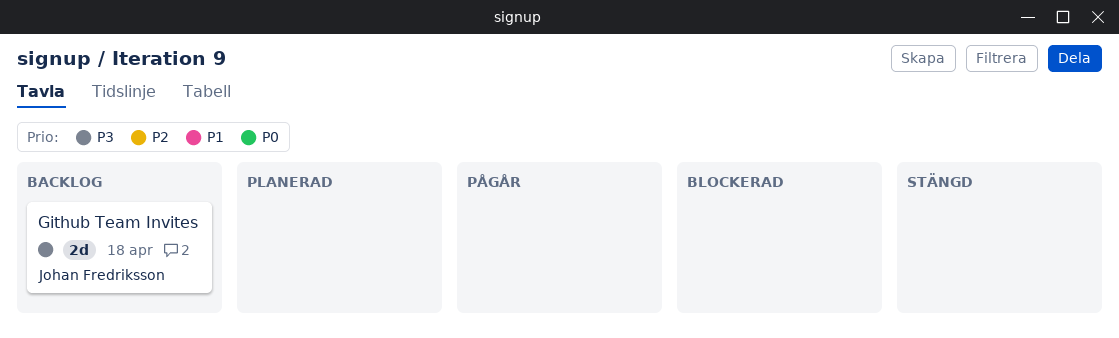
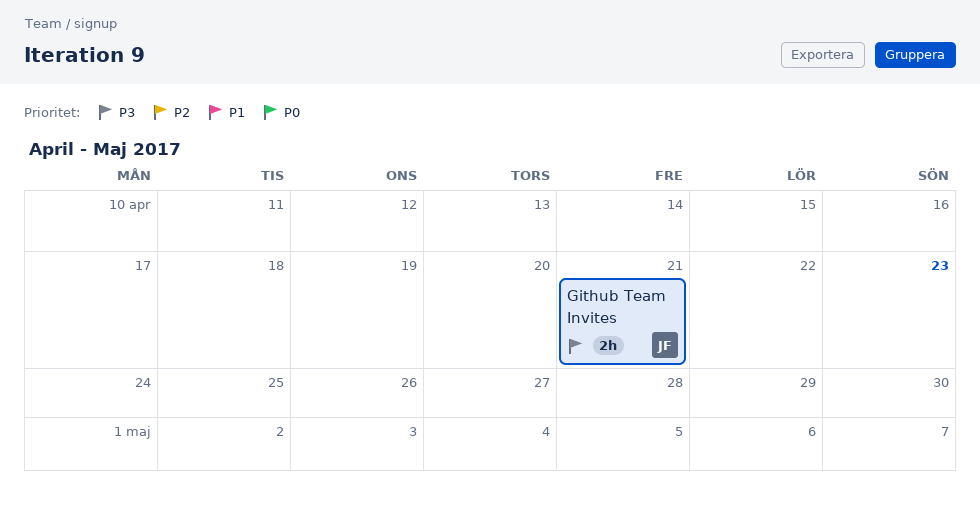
Github Team Invites, estimate: 2d -> 2h
Github Team Invites, due: Apr 18 -> Apr 21

